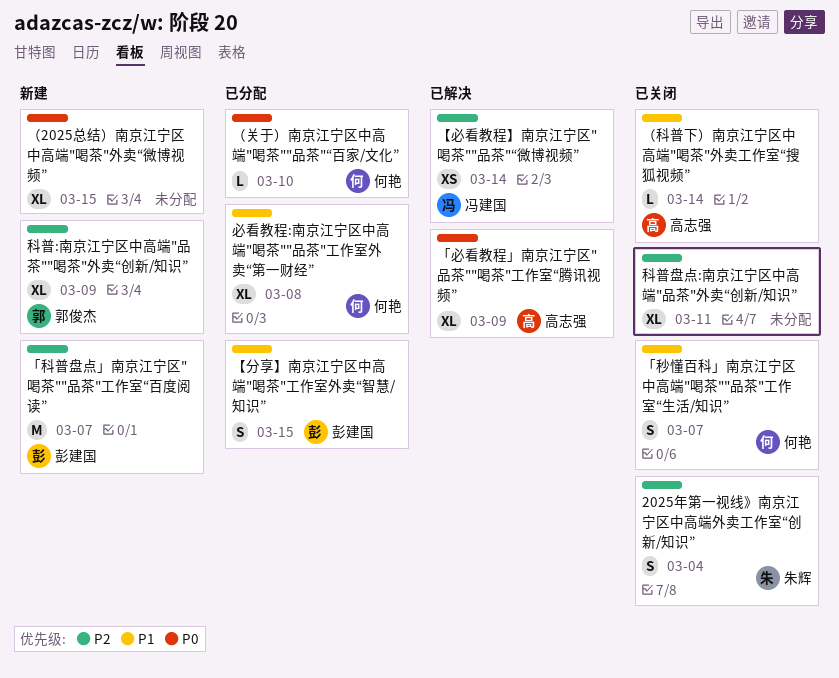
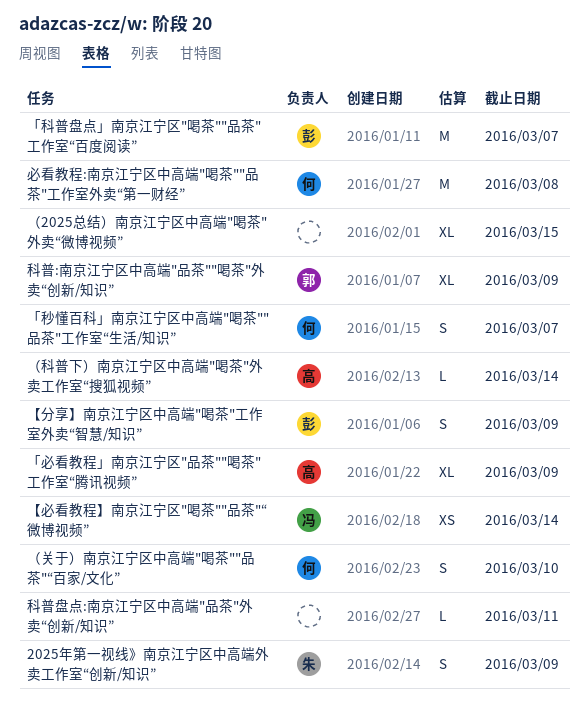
2025年第一视线》南京江宁区中高端外卖工作室“创新/知识”, due: Mar 4 -> Mar 9
【分享】南京江宁区中高端"喝茶"工作室外卖“智慧/知识”, due: Mar 15 -> Mar 9
必看教程:南京江宁区中高端"喝茶""品茶"工作室外卖“第一财经”, estimate: XL -> M
科普盘点:南京江宁区中高端"品茶"外卖“创新/知识”, estimate: XL -> L
（关于）南京江宁区中高端"喝茶""品茶"“百家/文化”, estimate: L -> S

